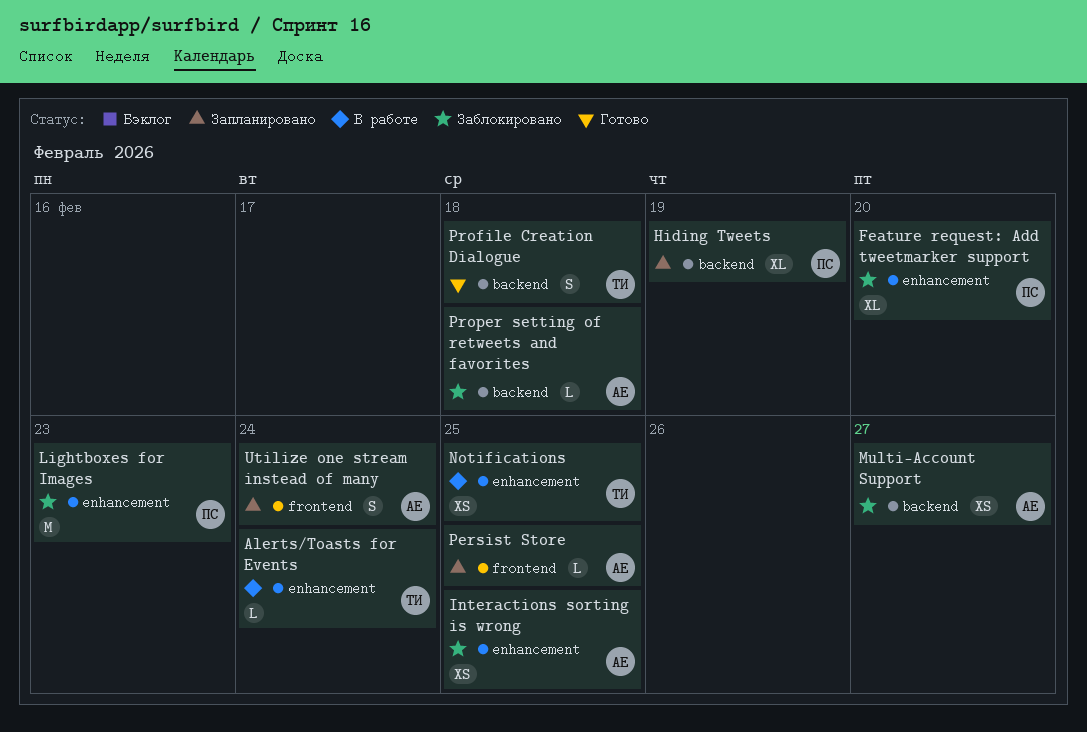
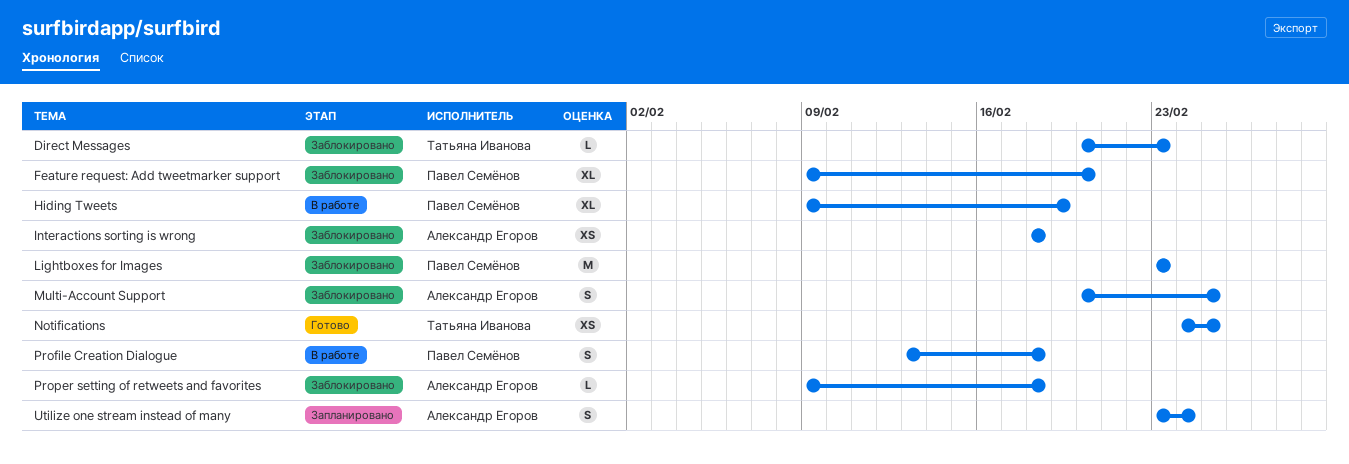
Alerts/Toasts for Events: present -> none
Direct Messages: none -> present
Hiding Tweets, status: Запланировано -> В работе
Interactions sorting is wrong, due: Feb 25 -> Feb 18
Multi-Account Support, estimate: XS -> S
Multi-Account Support, due: Feb 27 -> Feb 25
Notifications, status: В работе -> Готово
Persist Store: present -> none
Profile Creation Dialogue, status: Готово -> В работе
Profile Creation Dialogue, owner: Татьяна Иванова -> Павел Семёнов

